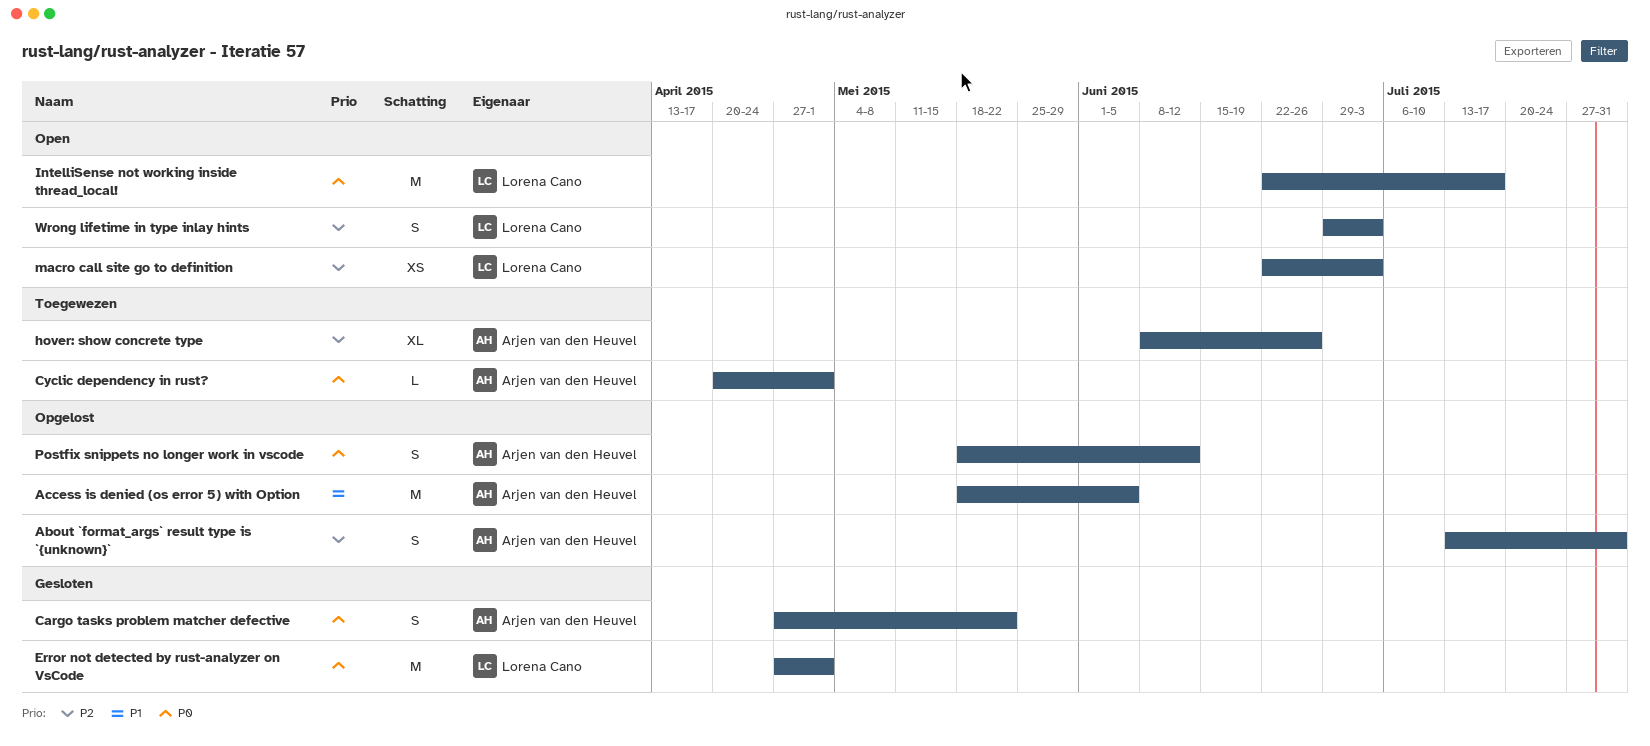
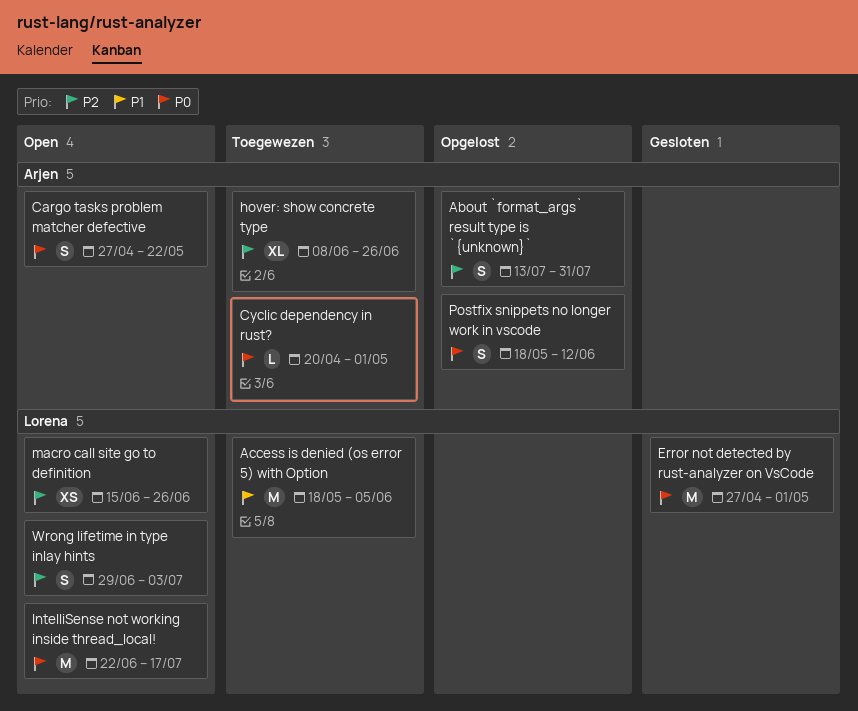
Access is denied (os error 5) with Option, status: Opgelost -> Toegewezen
Access is denied (os error 5) with Option, owner: Arjen van den Heuvel -> Lorena Cano
Cargo tasks problem matcher defective, status: Gesloten -> Open
macro call site go to definition, start: Jun 22 -> Jun 15
macro call site go to definition, due: Jul 3 -> Jun 26

